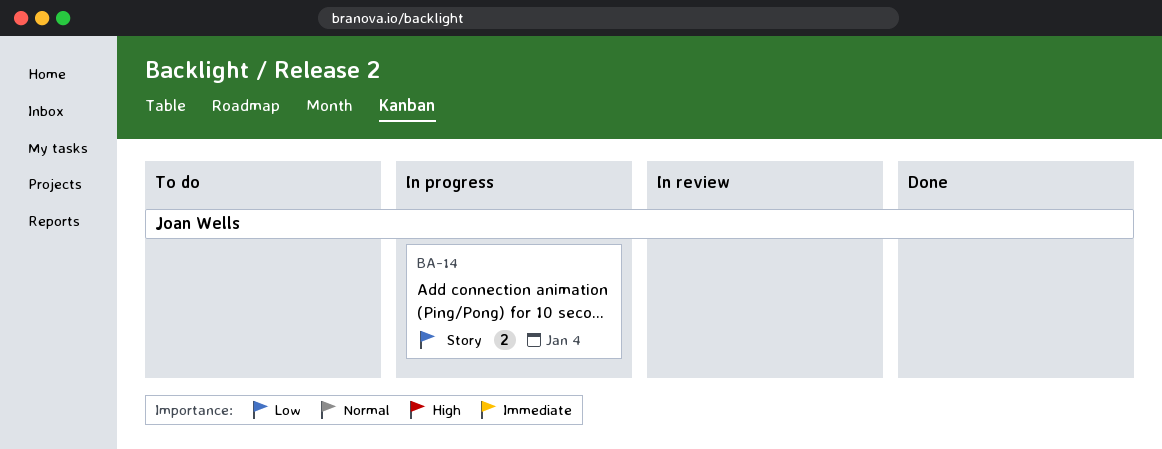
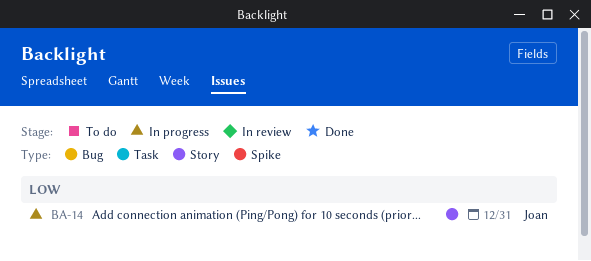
BA-14, due: Jan 4 -> Dec 31

